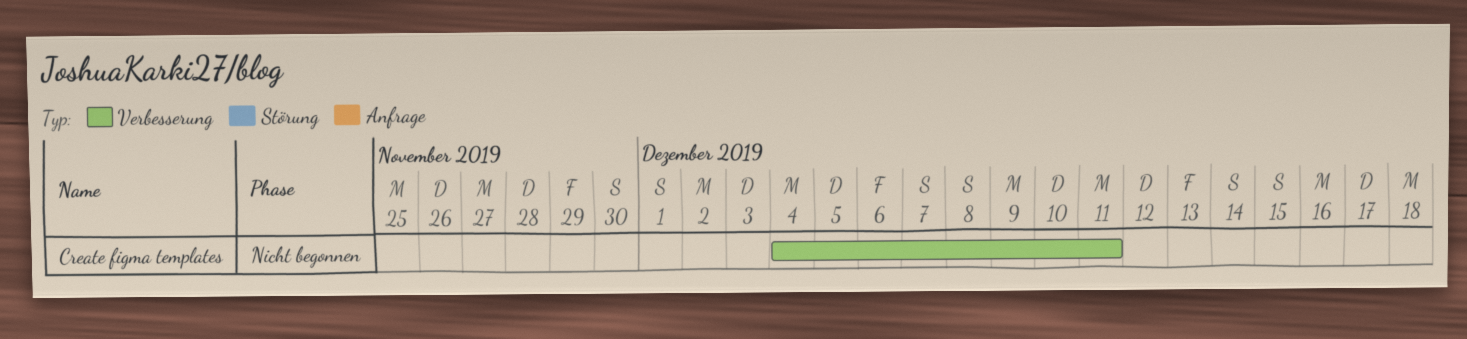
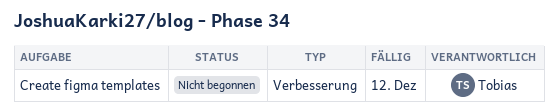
Create figma templates, due: Dec 11 -> Dec 12

